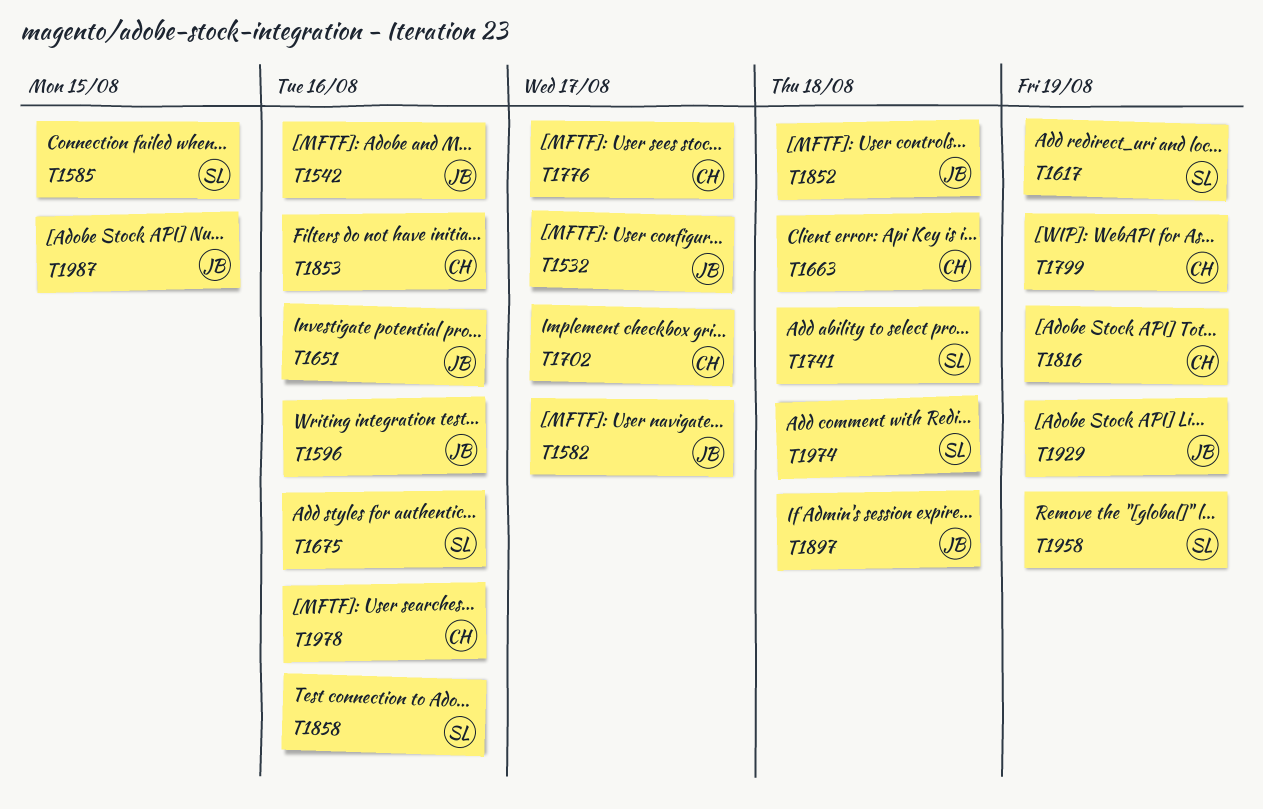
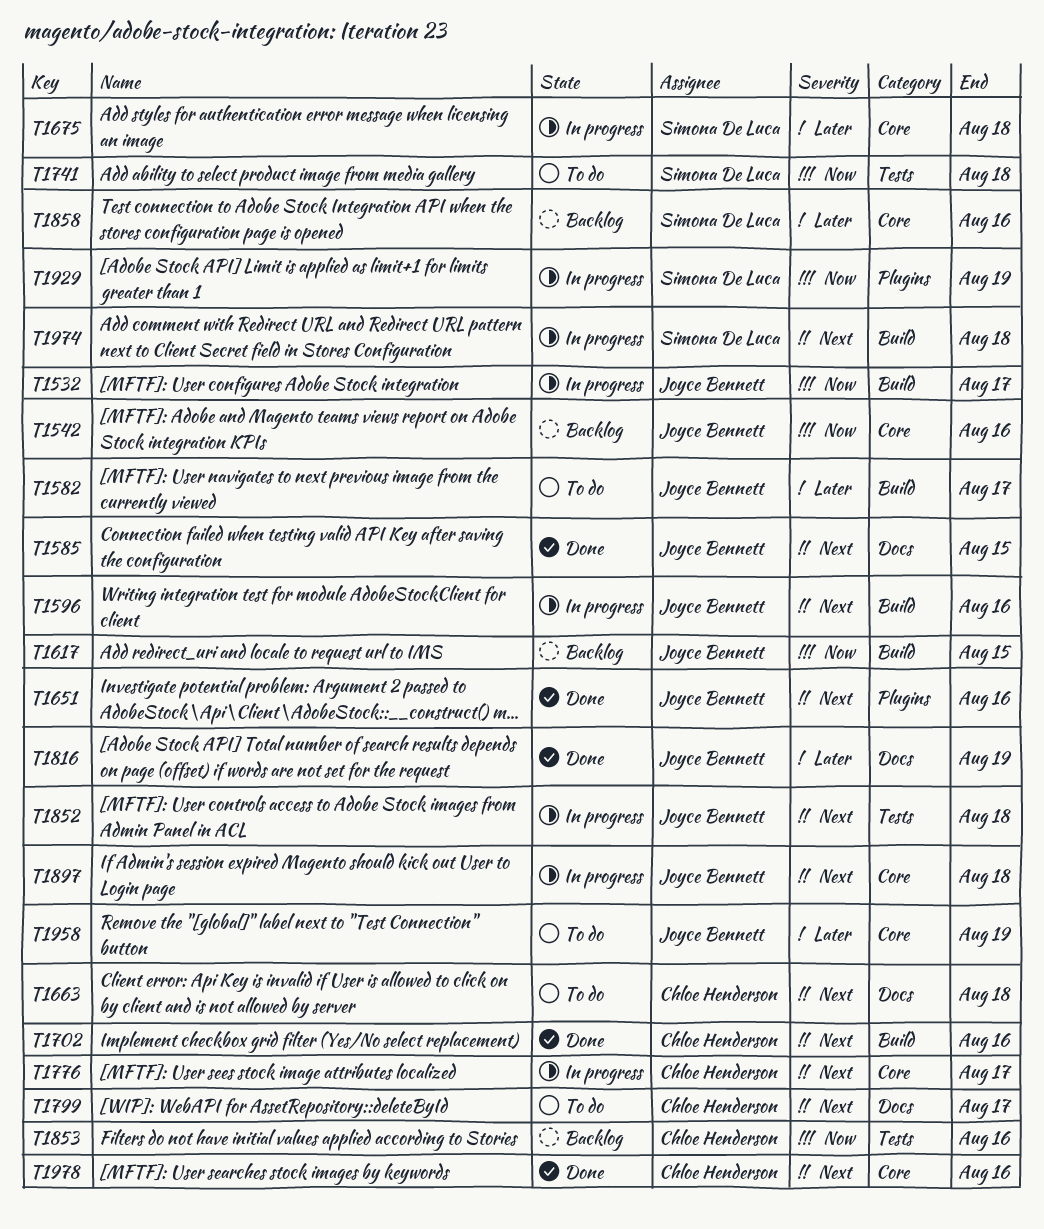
T1585, owner: Simona De Luca -> Joyce Bennett
T1617, owner: Simona De Luca -> Joyce Bennett
T1617, due: Aug 19 -> Aug 15
T1675, due: Aug 16 -> Aug 18
T1702, due: Aug 17 -> Aug 16
T1799, due: Aug 19 -> Aug 17
T1816, owner: Chloe Henderson -> Joyce Bennett
T1929, owner: Joyce Bennett -> Simona De Luca
T1958, owner: Simona De Luca -> Joyce Bennett
T1987: present -> none

